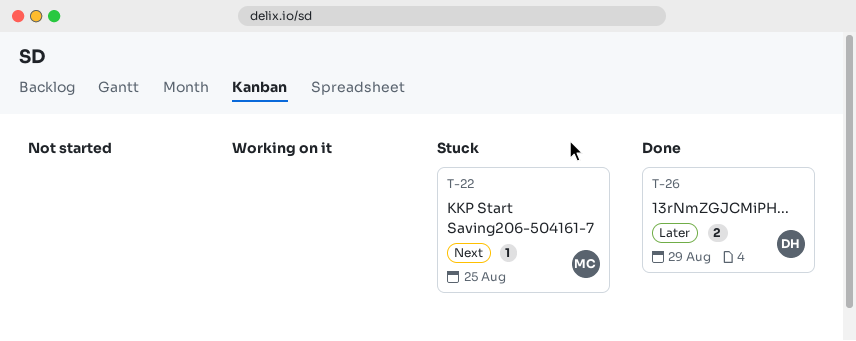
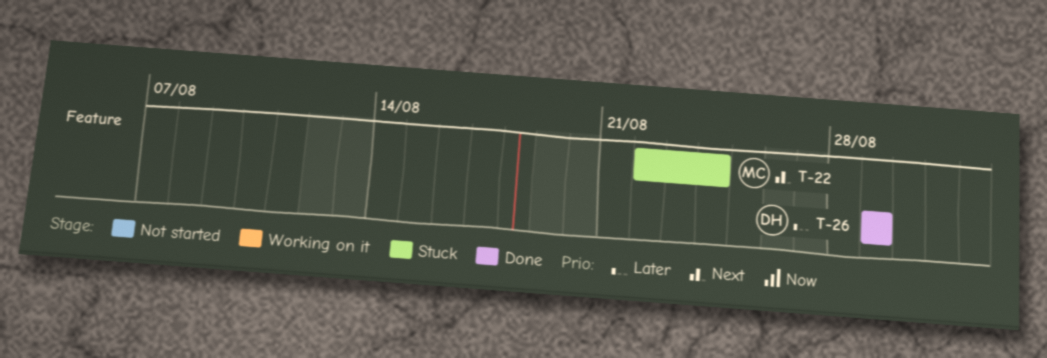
T-22, due: Aug 25 -> Aug 24

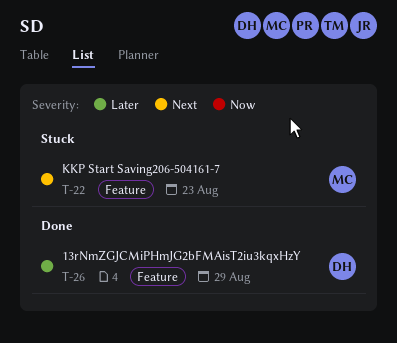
T-22, due: Aug 24 -> Aug 23

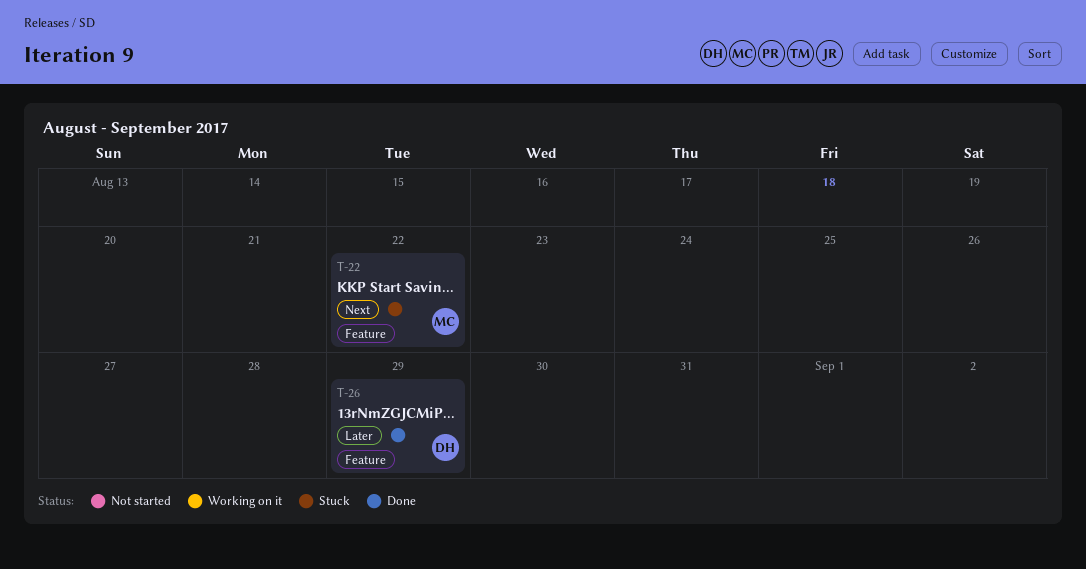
T-22, due: Aug 23 -> Aug 22

